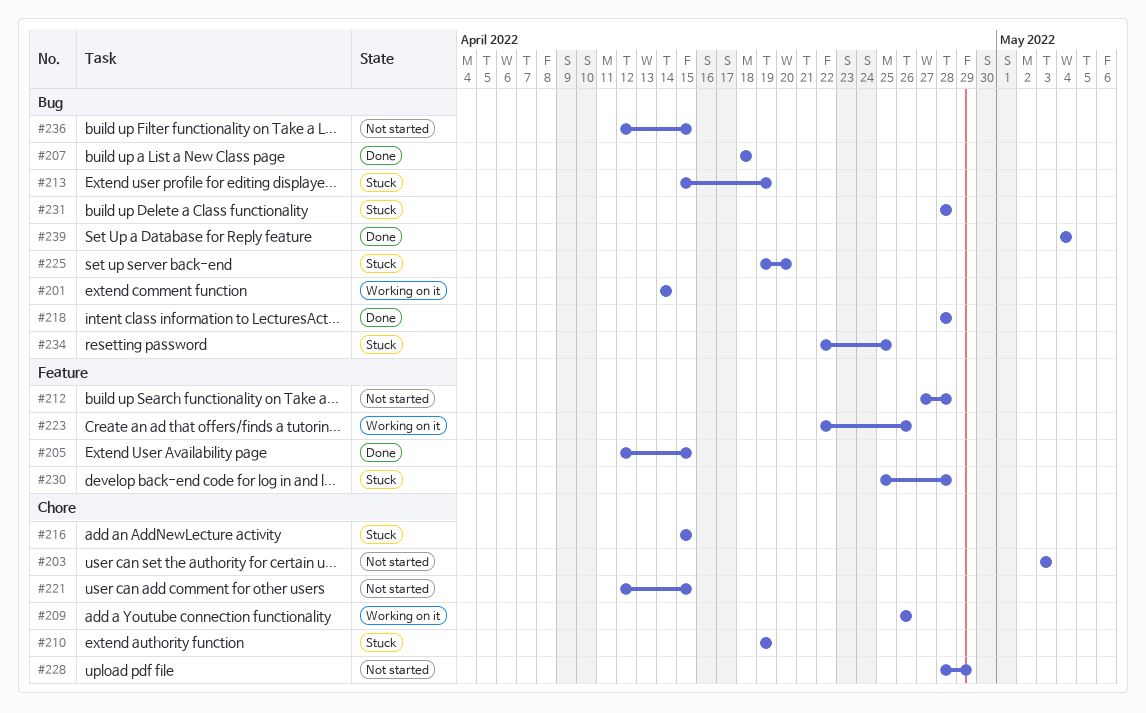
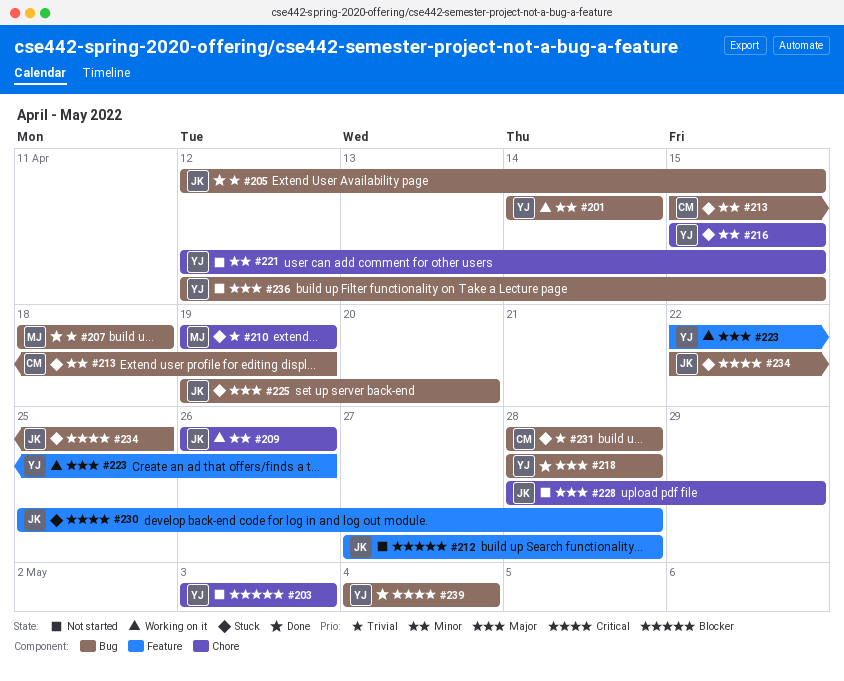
#205, label: Feature -> Bug

